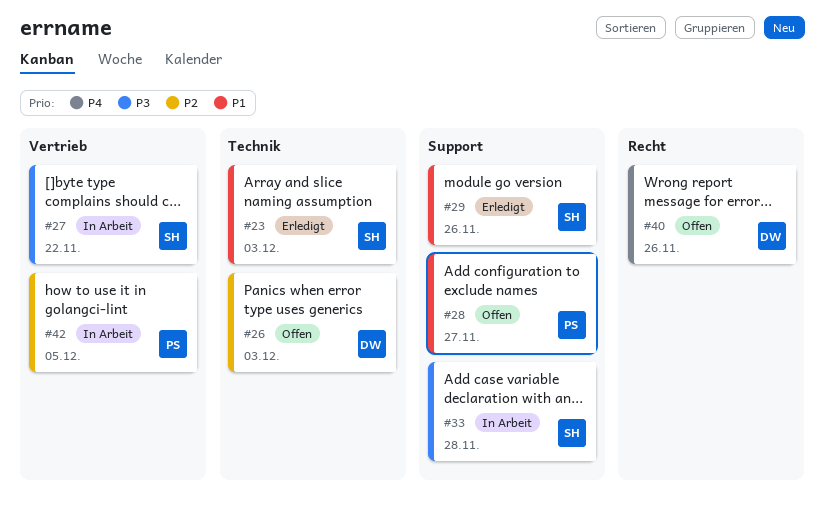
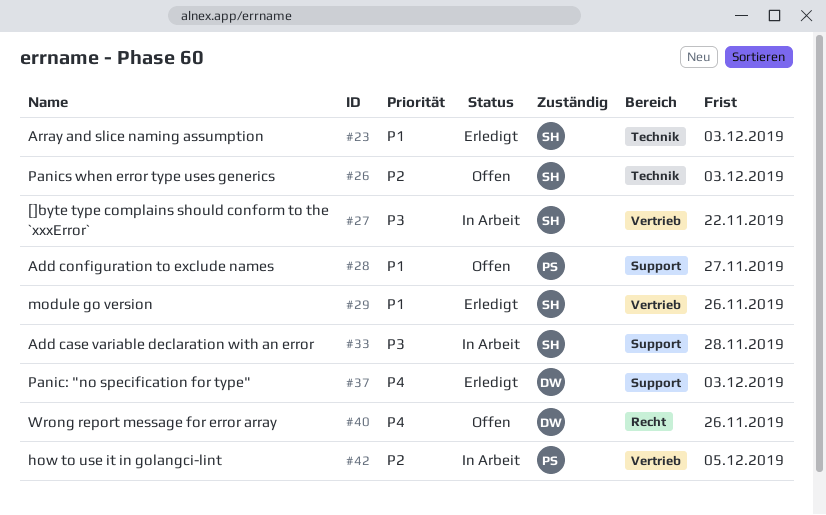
#26, owner: DW -> SH
#29, label: Support -> Vertrieb
#37: none -> present

